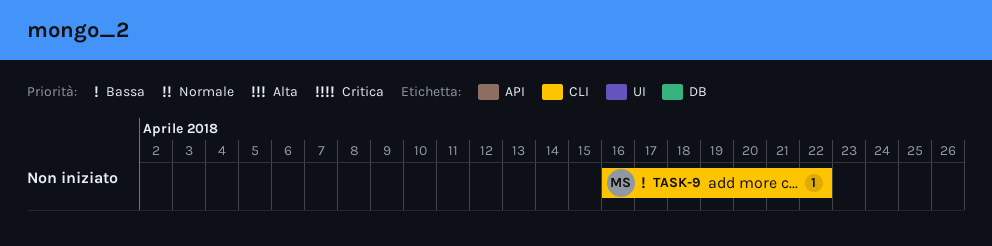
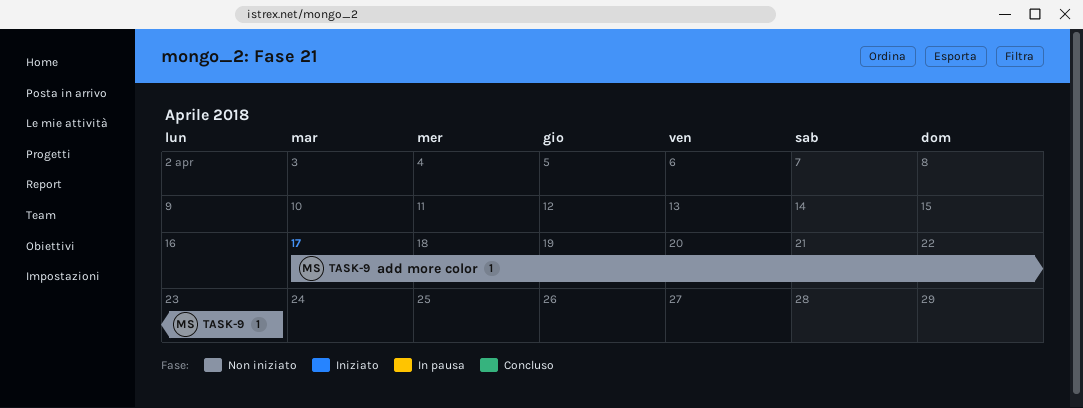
TASK-9, start: Apr 16 -> Apr 17
TASK-9, due: Apr 22 -> Apr 23

